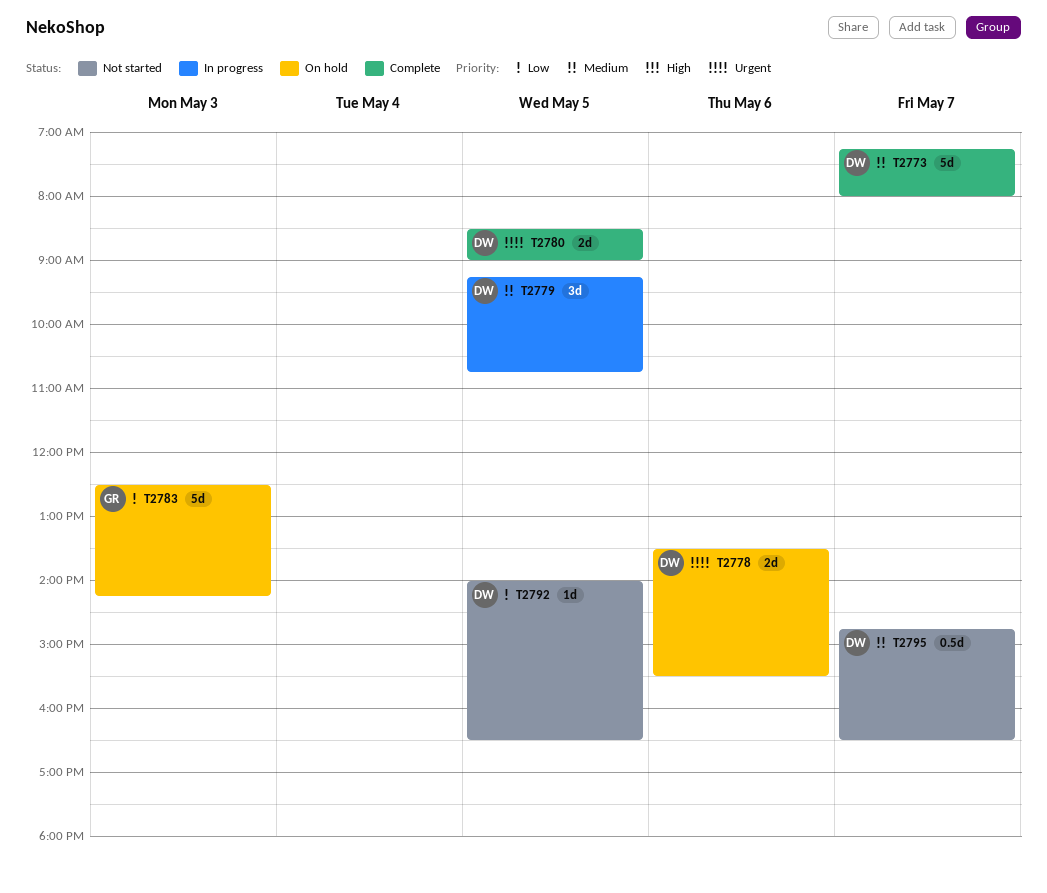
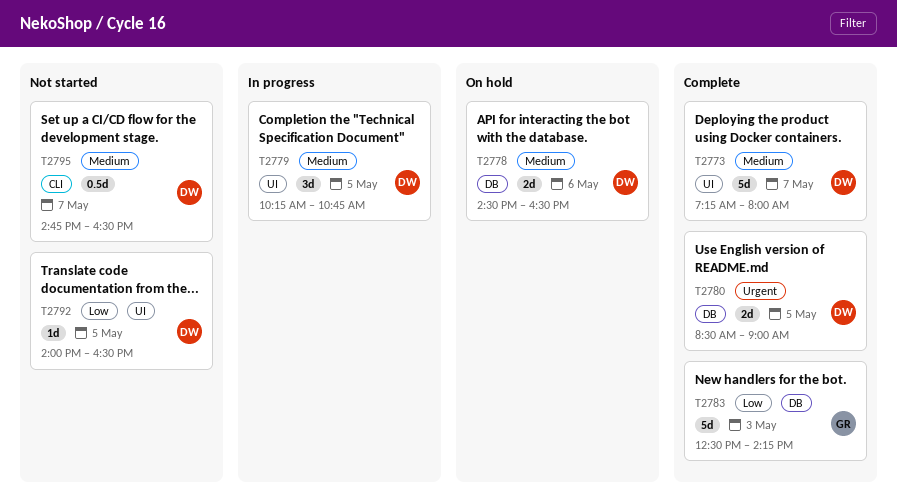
T2778, priority: Urgent -> Medium
T2778, begins: 13:30 -> 14:30
T2778, ends: 15:30 -> 16:30
T2779, begins: 09:15 -> 10:15
T2783, status: On hold -> Complete

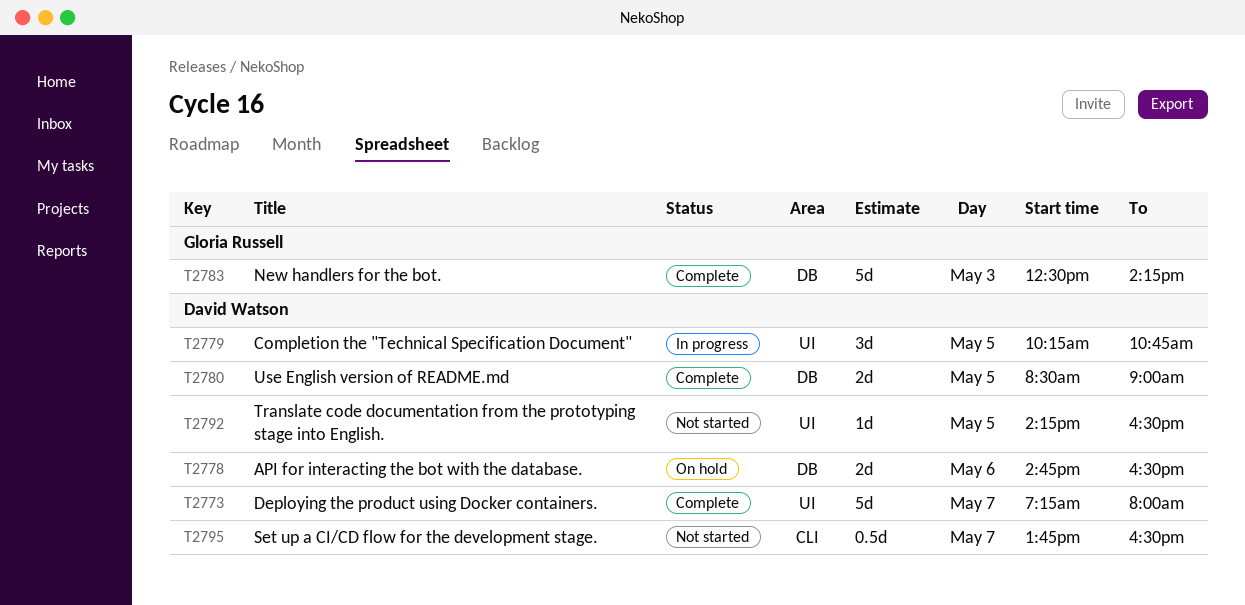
T2778, begins: 14:30 -> 14:45
T2792, begins: 14:00 -> 14:15
T2795, begins: 14:45 -> 13:45

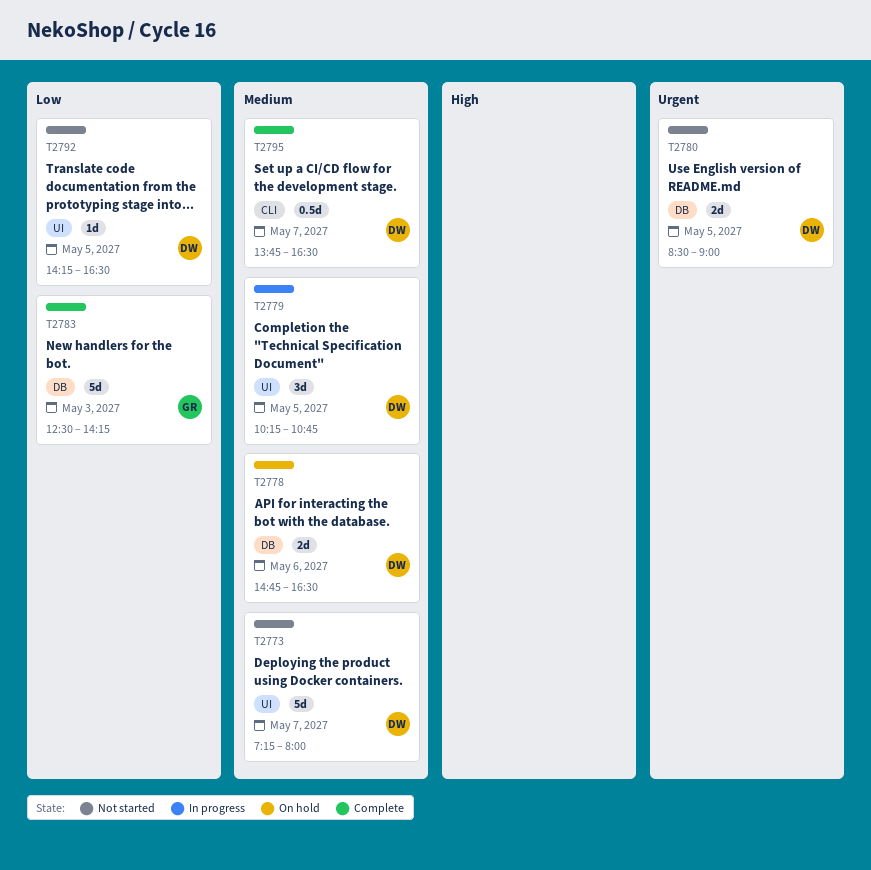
T2773, status: Complete -> Not started
T2780, status: Complete -> Not started
T2795, status: Not started -> Complete

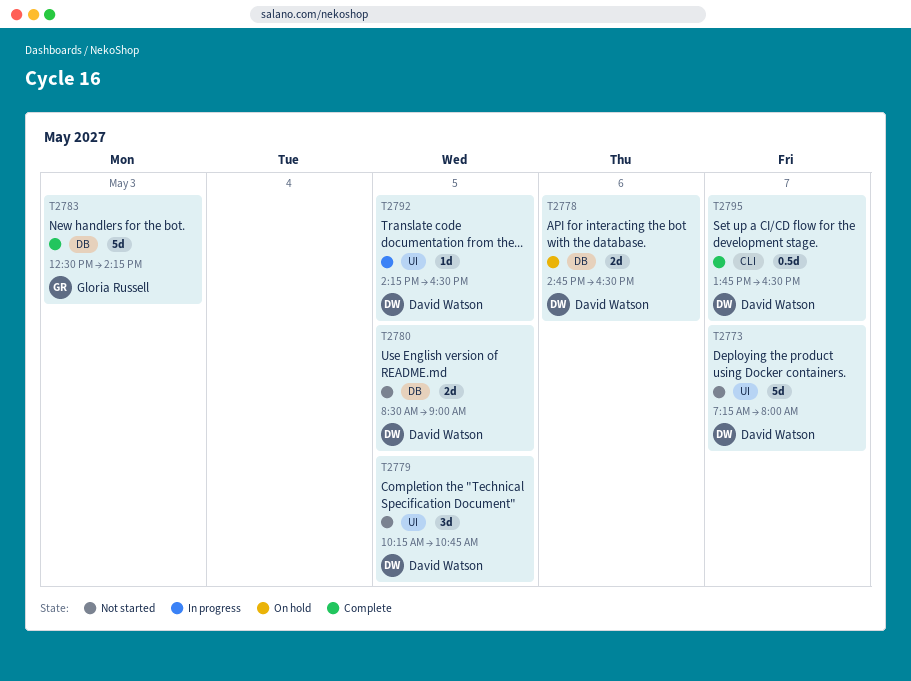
T2779, status: In progress -> Not started
T2792, status: Not started -> In progress

